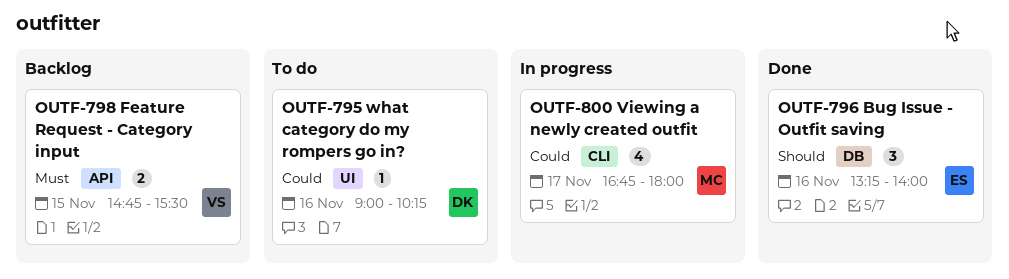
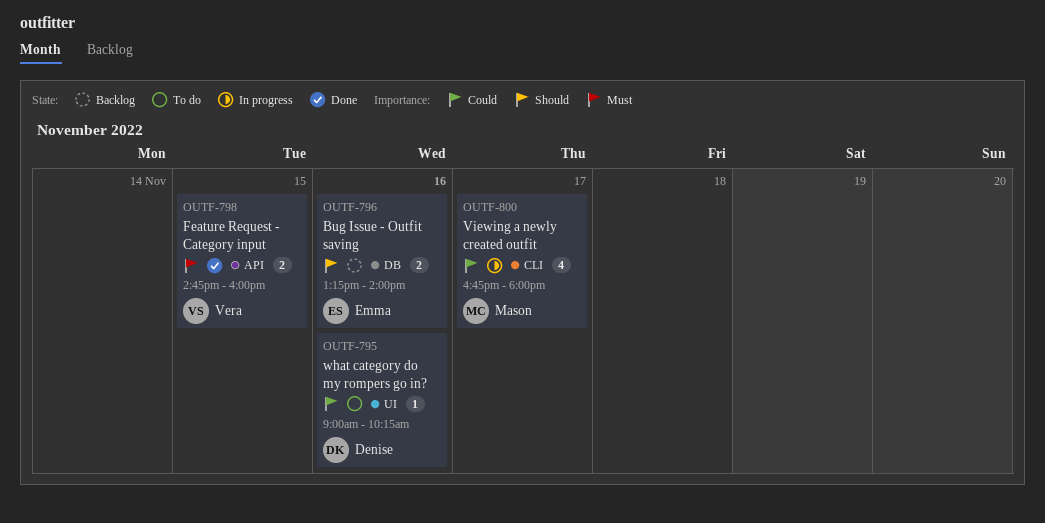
OUTF-796, status: Done -> Backlog
OUTF-796, estimate: 3 -> 2
OUTF-798, status: Backlog -> Done
OUTF-798, ends: 15:30 -> 16:00

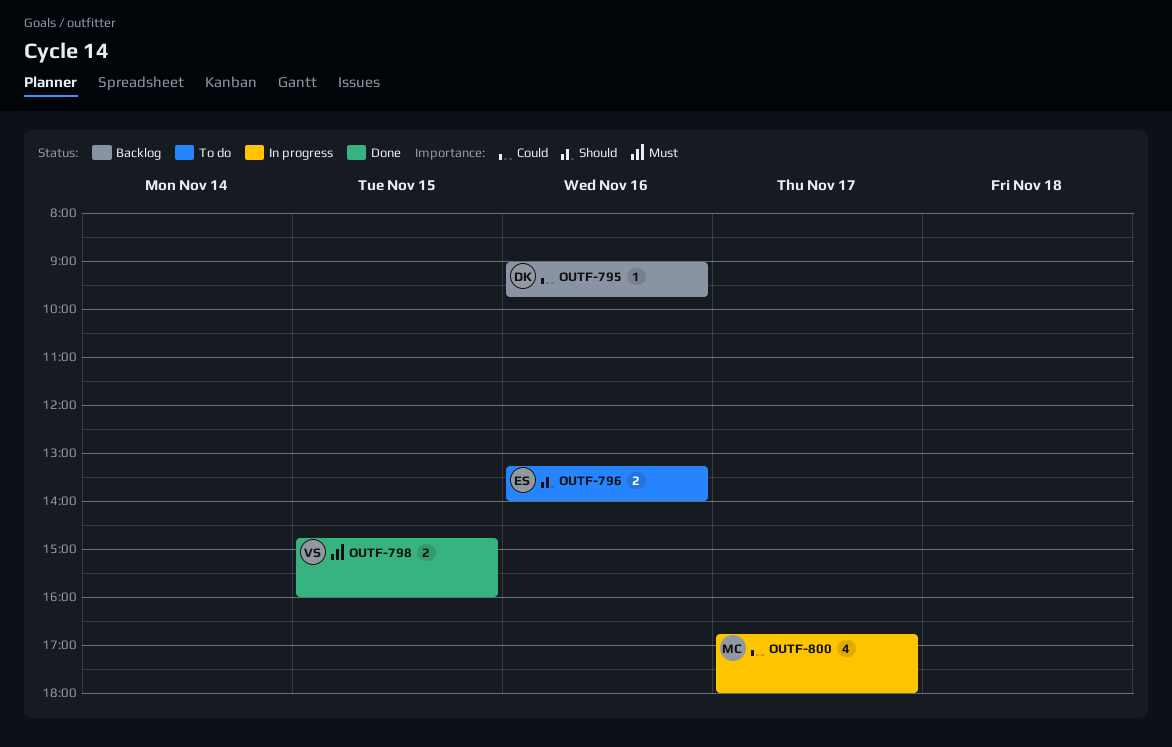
OUTF-795, status: To do -> Backlog
OUTF-795, ends: 10:15 -> 09:45
OUTF-796, status: Backlog -> To do

